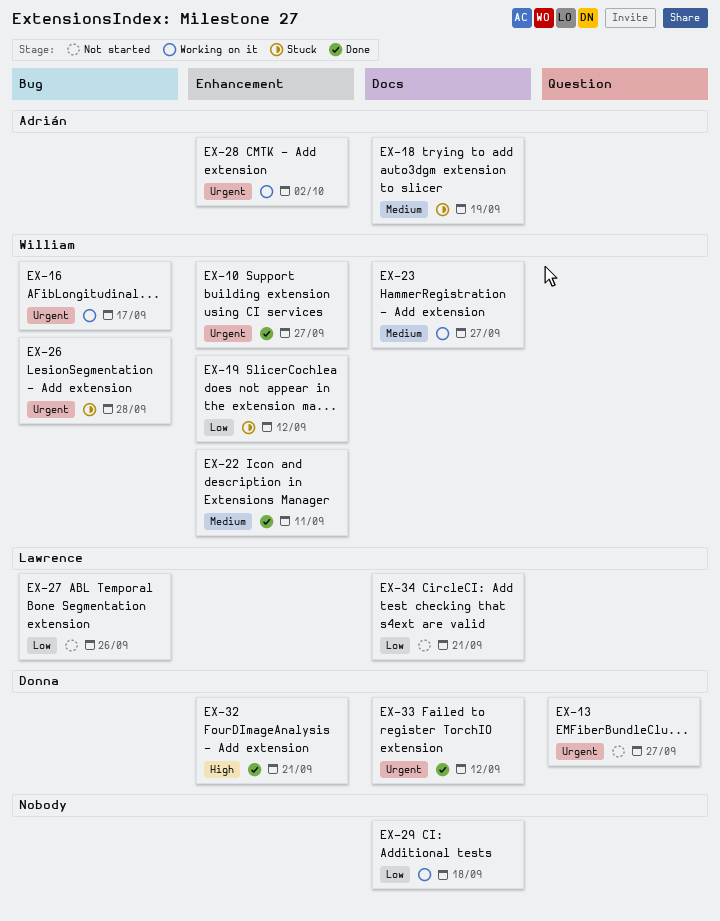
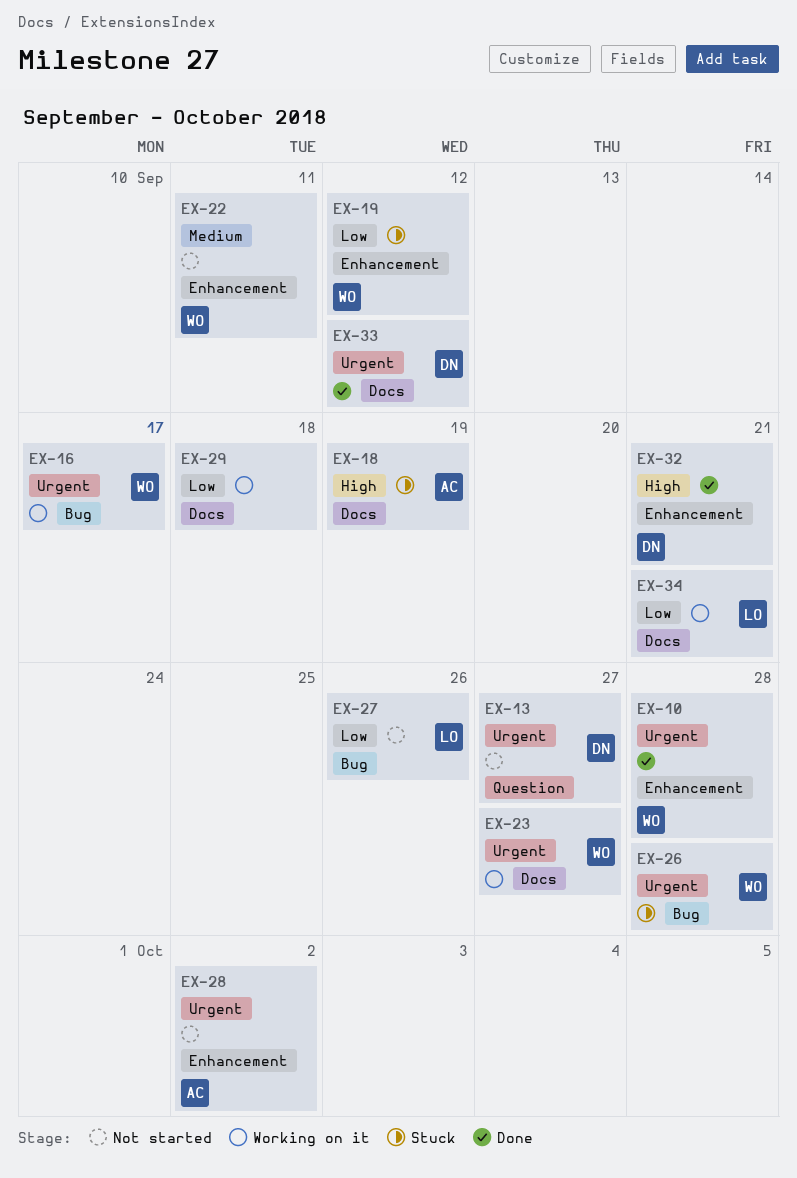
EX-10, due: Sep 27 -> Sep 28
EX-18, priority: Medium -> High
EX-22, status: Done -> Not started
EX-23, priority: Medium -> Urgent
EX-28, status: Working on it -> Not started
EX-34, status: Not started -> Working on it

